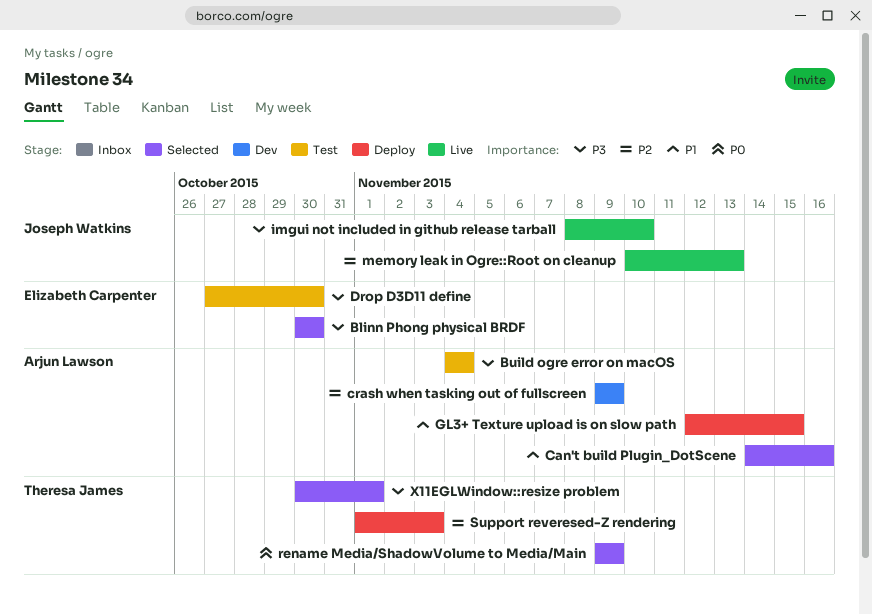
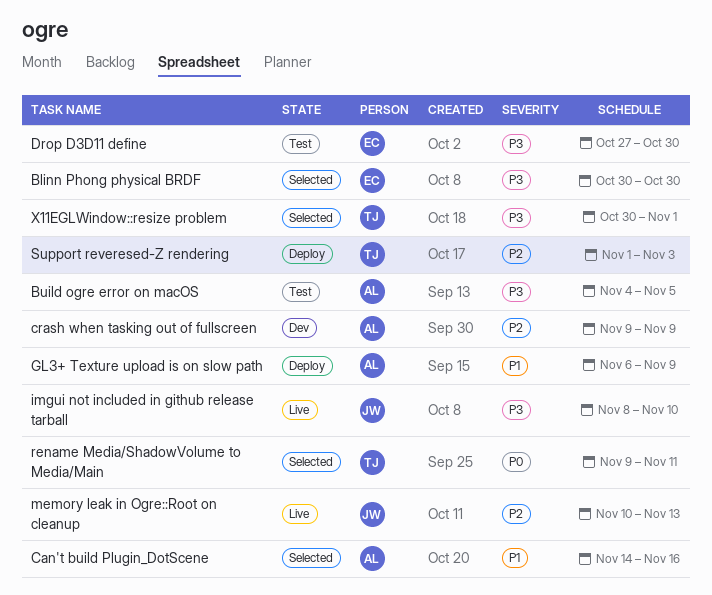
Build ogre error on macOS, due: Nov 4 -> Nov 5
GL3+ Texture upload is on slow path, start: Nov 12 -> Nov 6
GL3+ Texture upload is on slow path, due: Nov 15 -> Nov 9
rename Media/ShadowVolume to Media/Main, due: Nov 9 -> Nov 11

